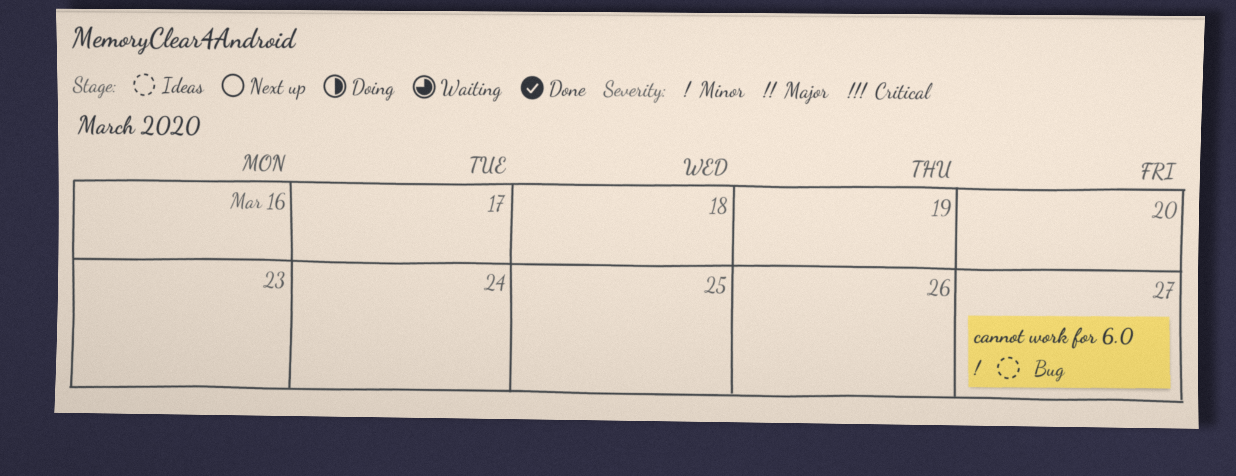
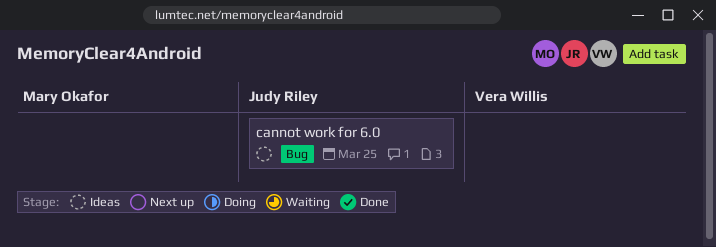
cannot work for 6.0, due: Mar 27 -> Mar 25

